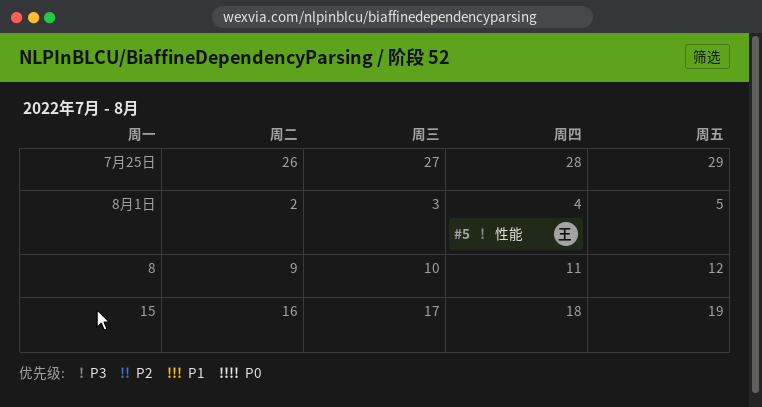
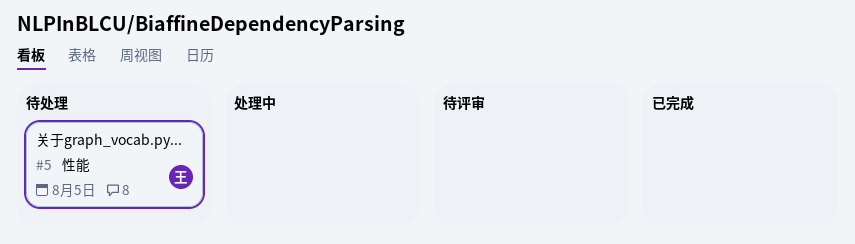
#5, due: Aug 4 -> Aug 5

